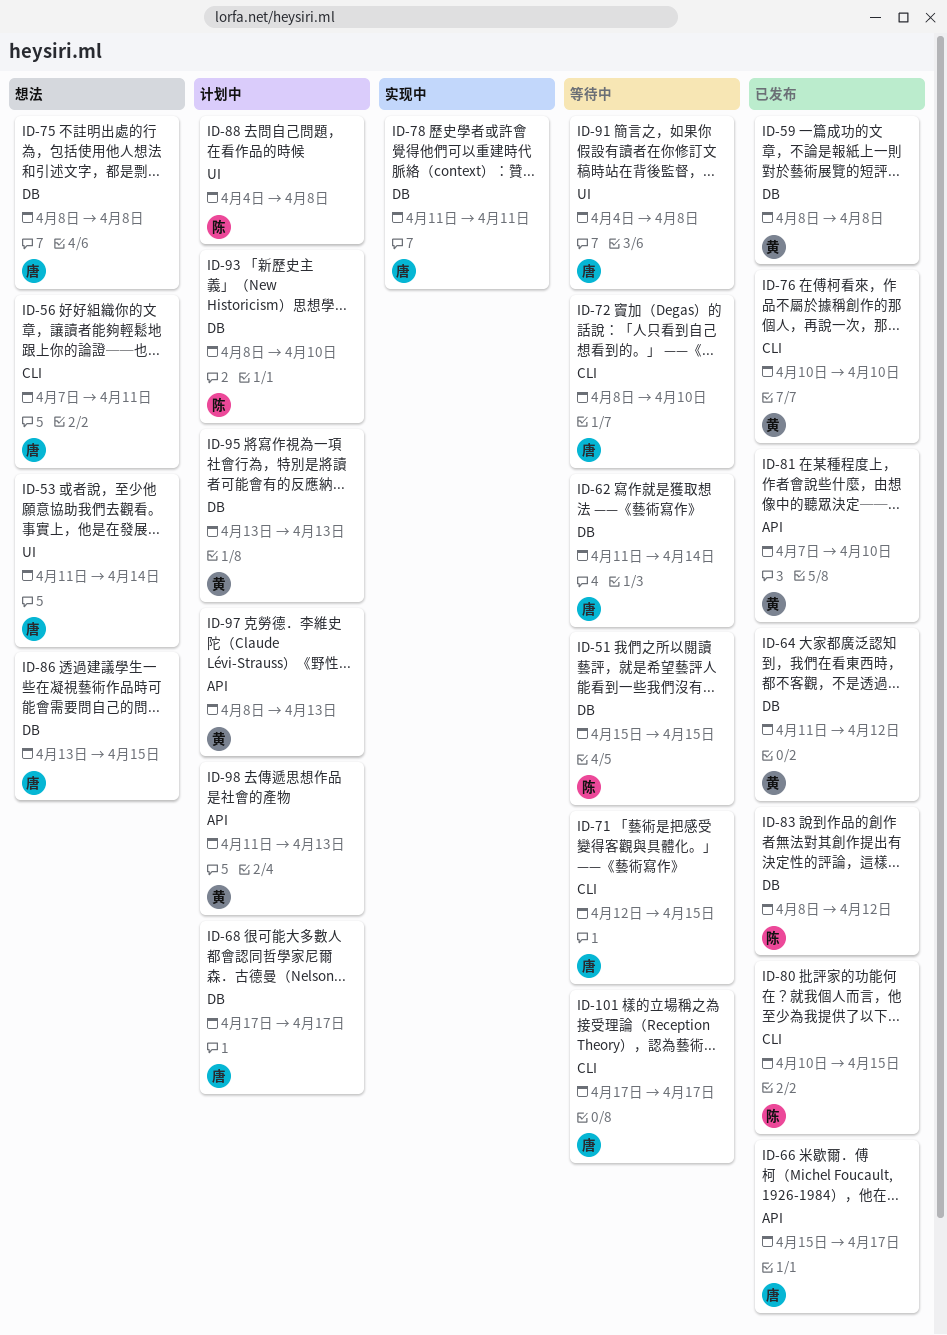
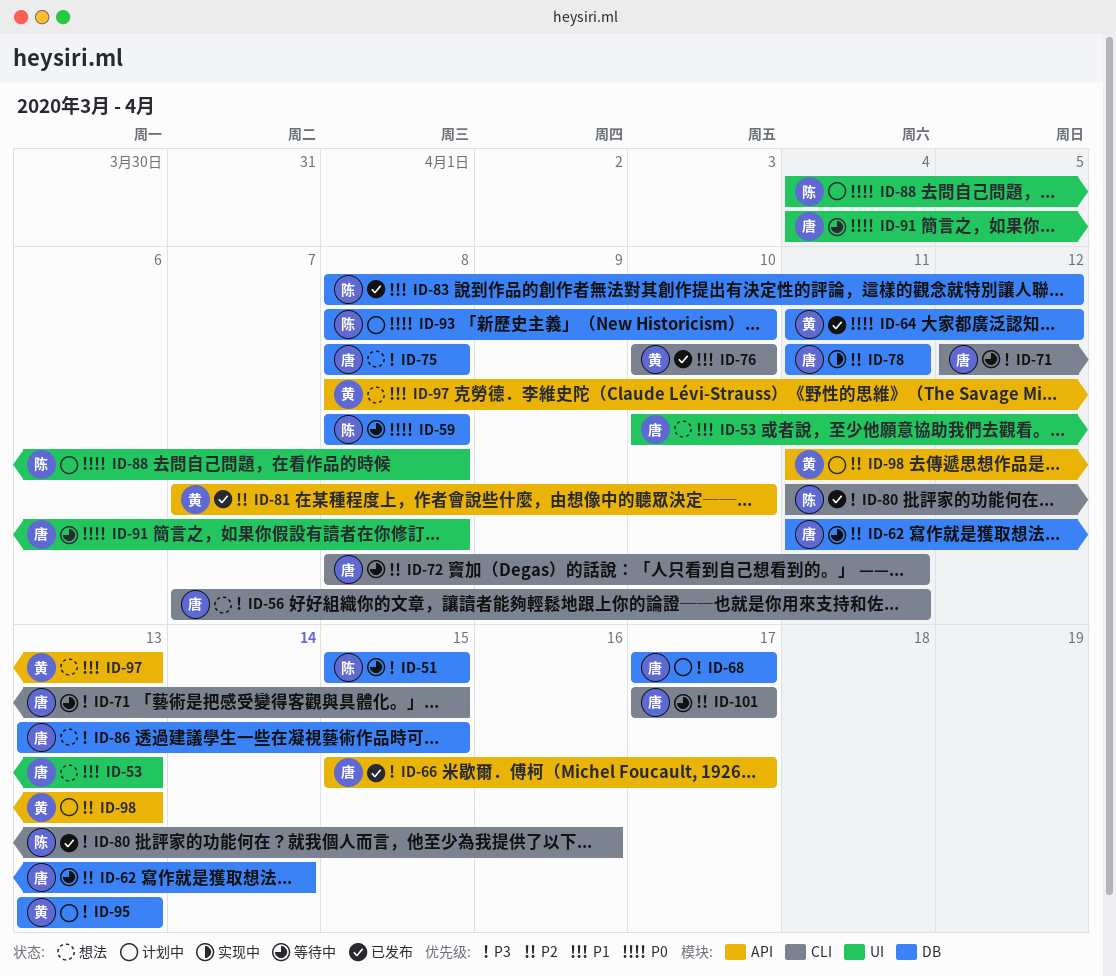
ID-53, start: Apr 11 -> Apr 10
ID-53, due: Apr 14 -> Apr 13
ID-59, status: 已发布 -> 等待中
ID-59, owner: 黄 -> 陈
ID-72, due: Apr 10 -> Apr 11
ID-80, start: Apr 10 -> Apr 11
ID-80, due: Apr 15 -> Apr 16
ID-97, status: 计划中 -> 想法

